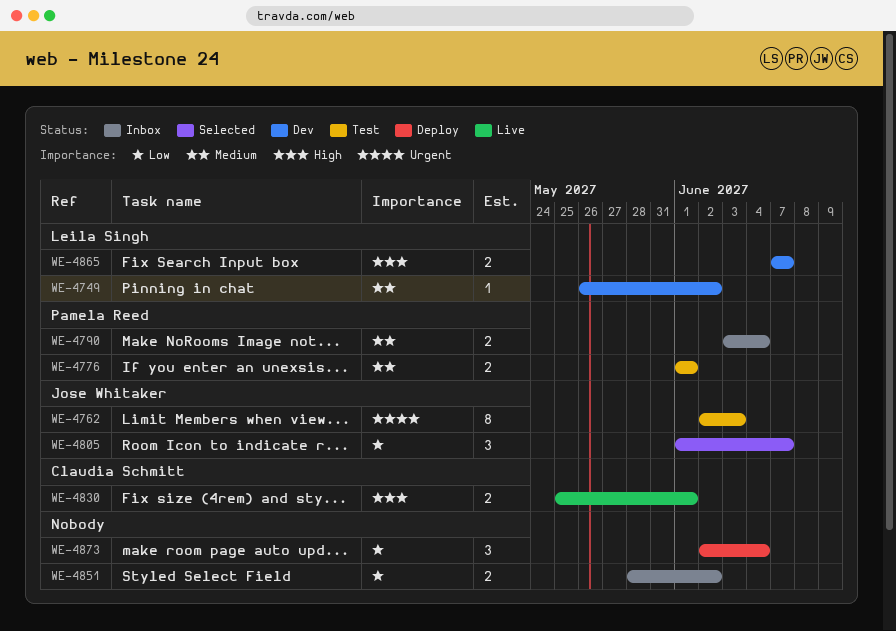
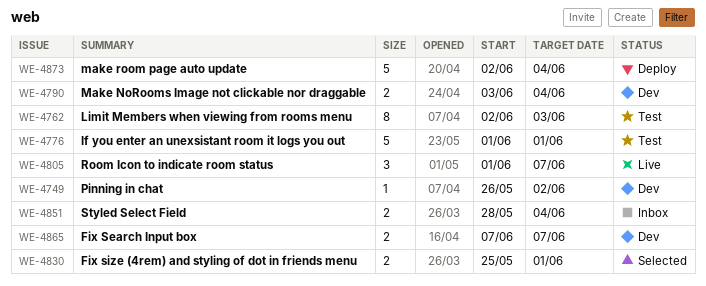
WE-4776, estimate: 2 -> 5
WE-4790, status: Inbox -> Dev
WE-4805, status: Selected -> Live
WE-4830, status: Live -> Selected
WE-4851, due: Jun 2 -> Jun 4
WE-4873, estimate: 3 -> 5

